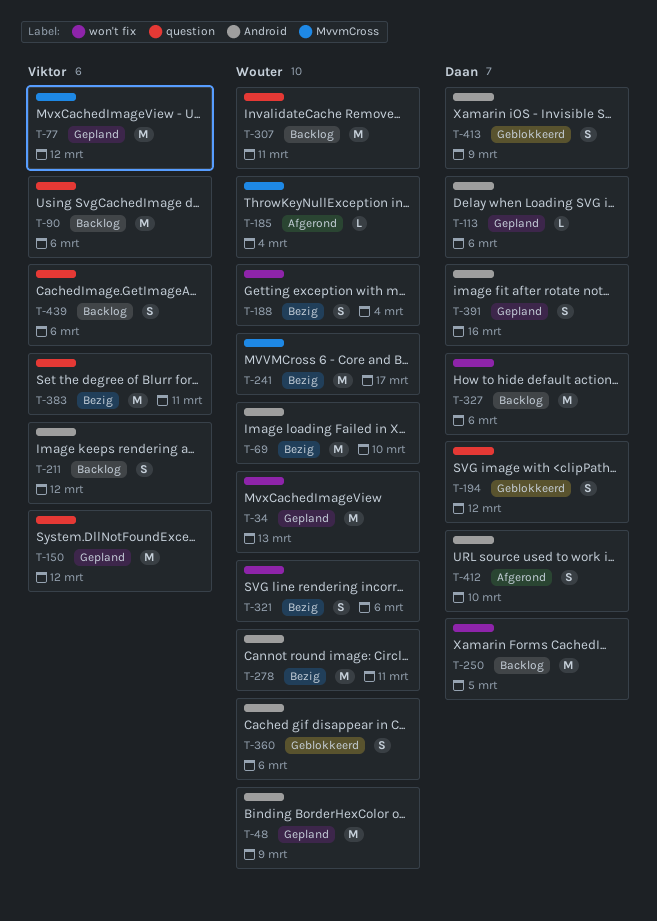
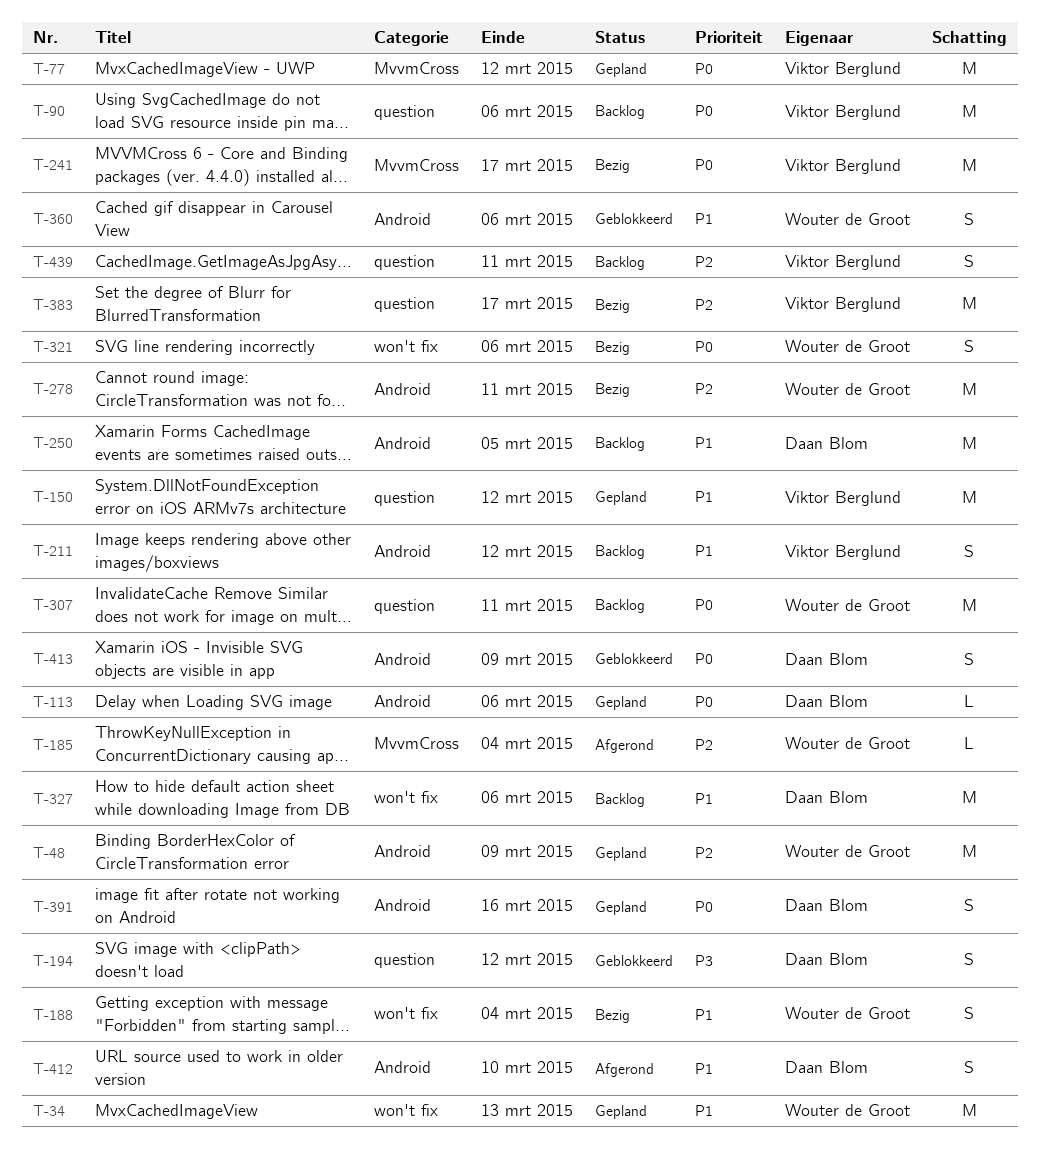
T-69: present -> none
T-241, owner: Wouter de Groot -> Viktor Berglund
T-250, label: won't fix -> Android
T-383, due: Mar 11 -> Mar 17
T-439, due: Mar 6 -> Mar 11

